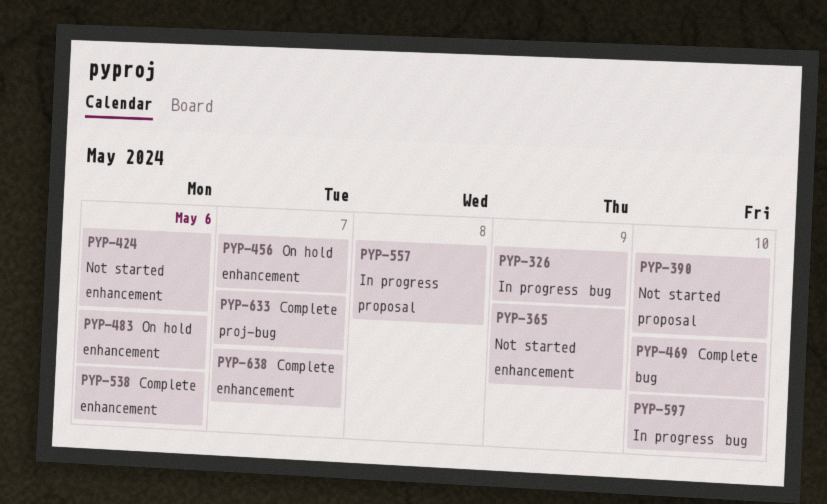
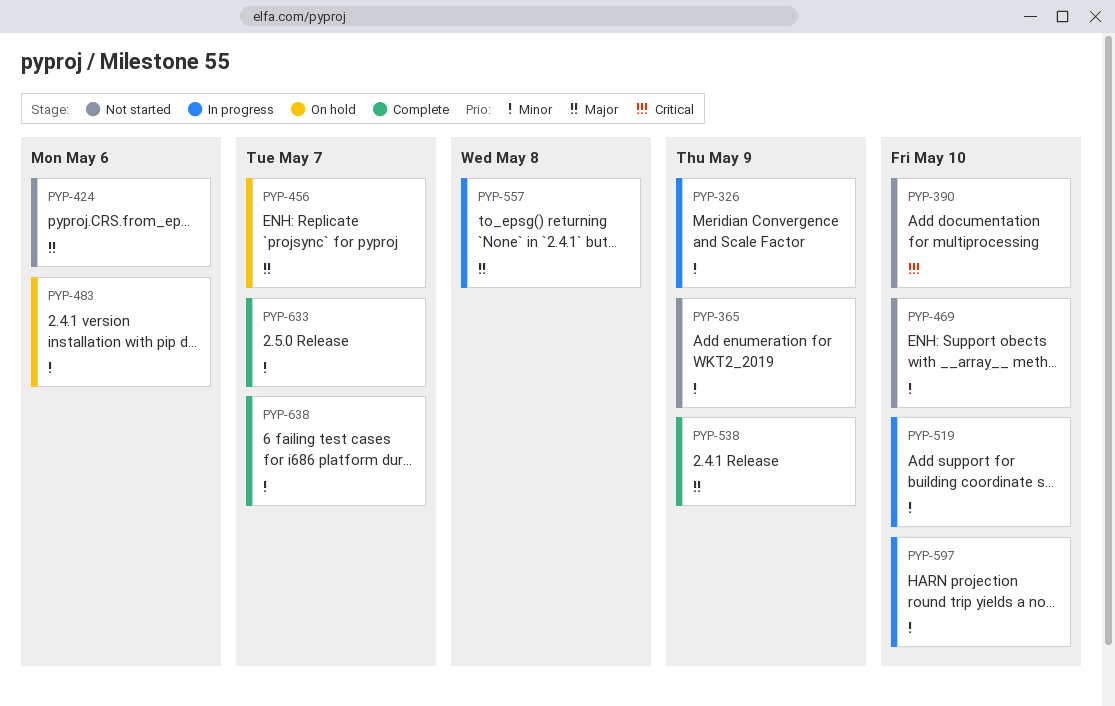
PYP-469, status: Complete -> Not started
PYP-519: none -> present
PYP-538, due: May 6 -> May 9

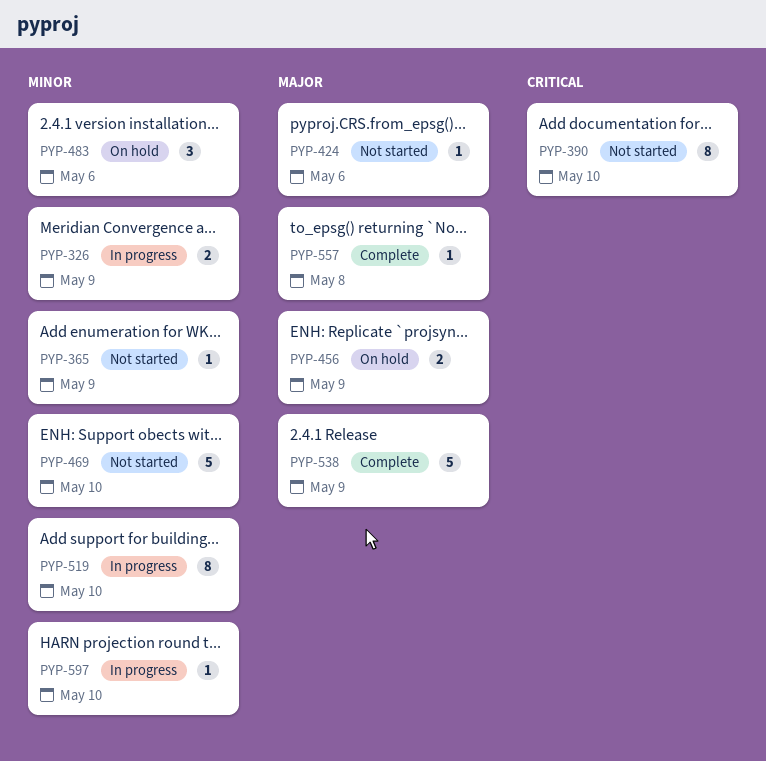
PYP-456, due: May 7 -> May 9
PYP-557, status: In progress -> Complete
PYP-633: present -> none
PYP-638: present -> none

